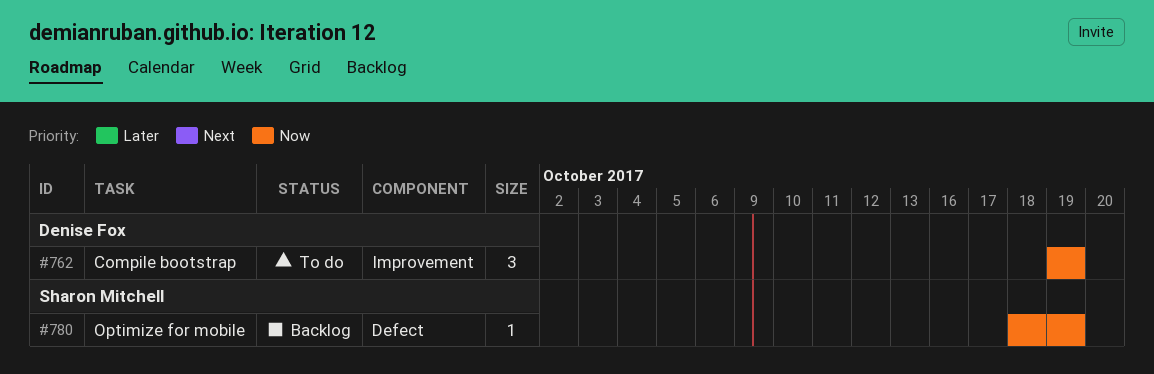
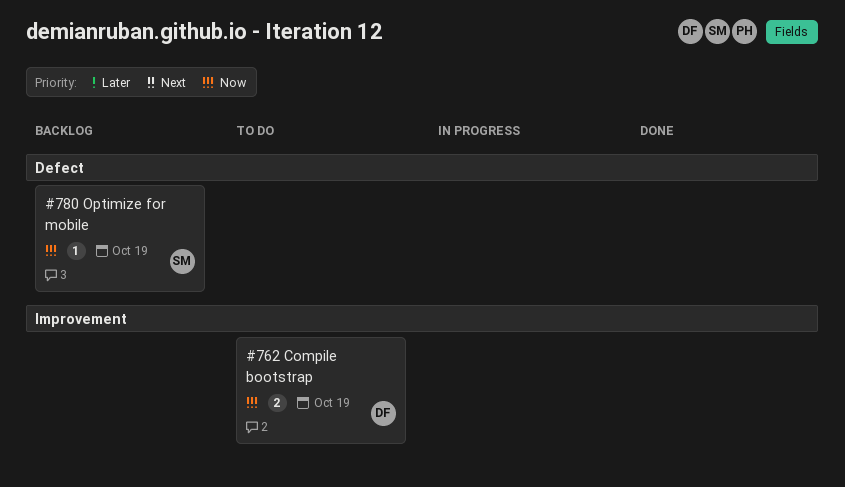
#762, estimate: 3 -> 2

